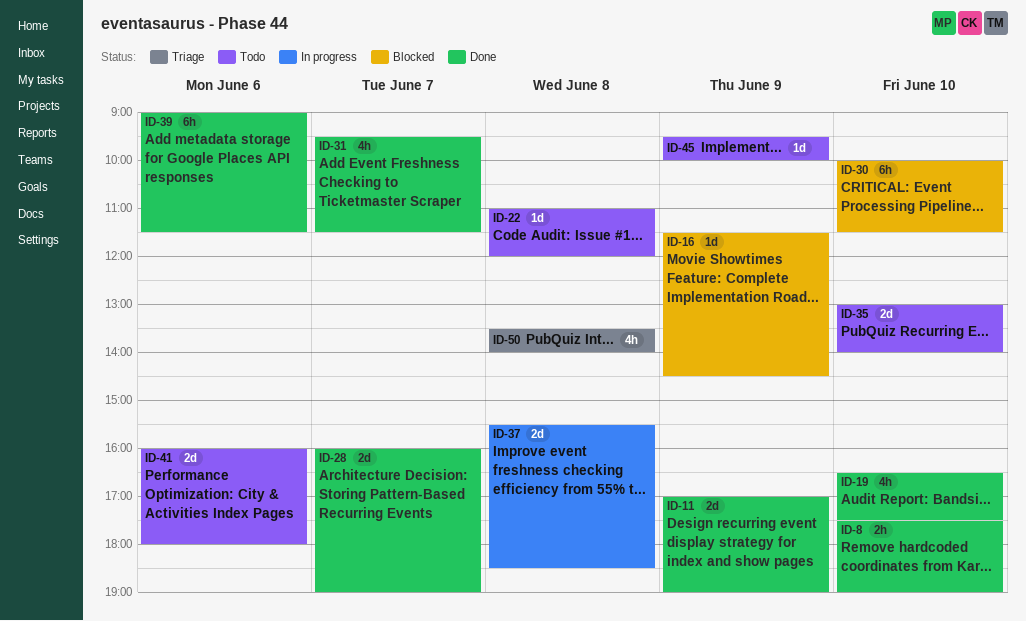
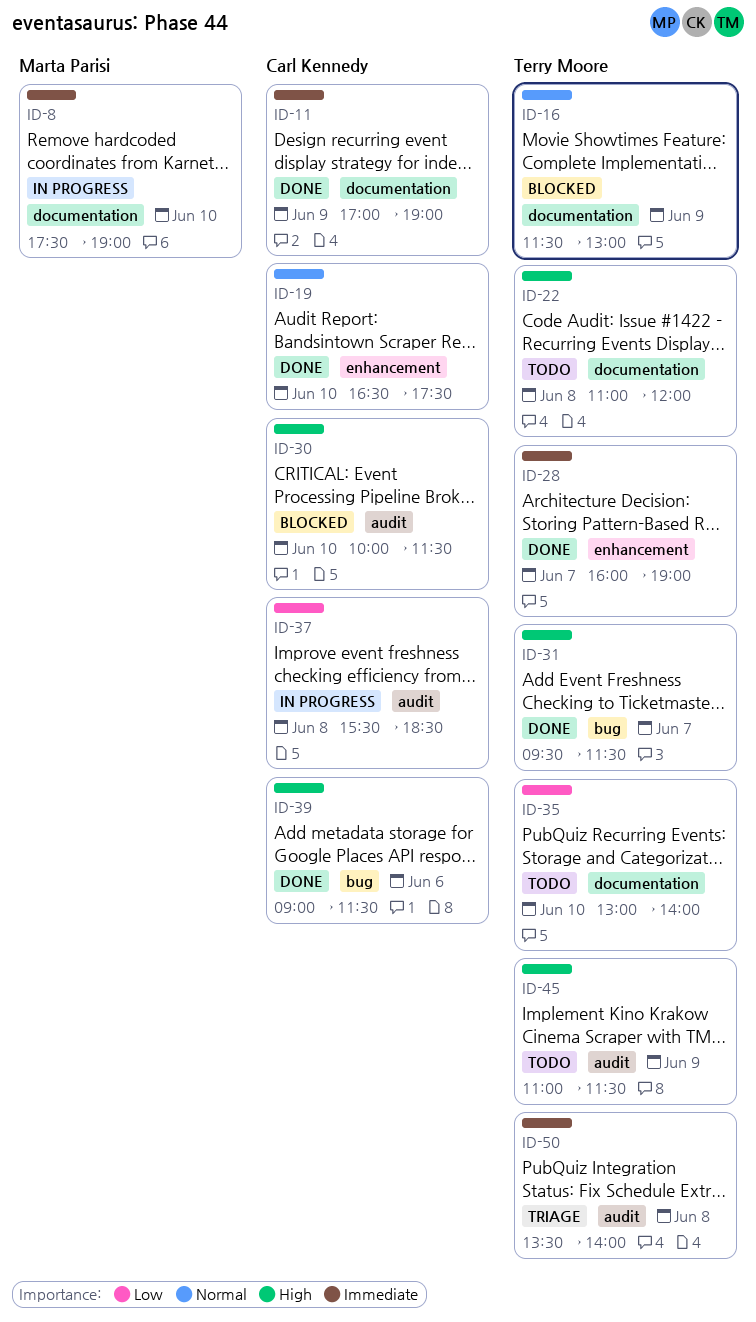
ID-8, status: Done -> In progress
ID-16, ends: 14:30 -> 13:00
ID-41: present -> none
ID-45, begins: 09:30 -> 11:00
ID-45, ends: 10:00 -> 11:30

